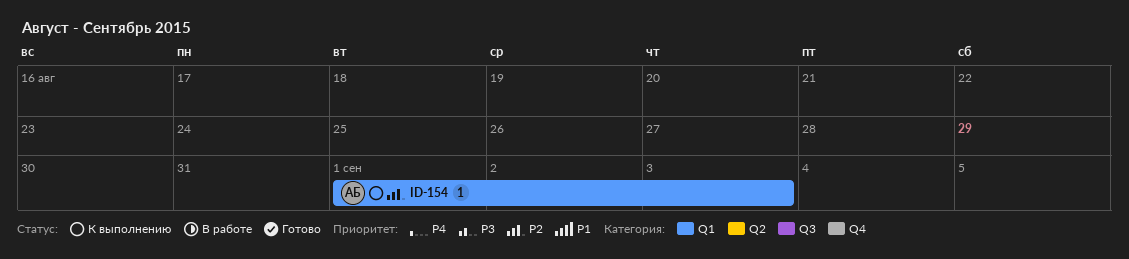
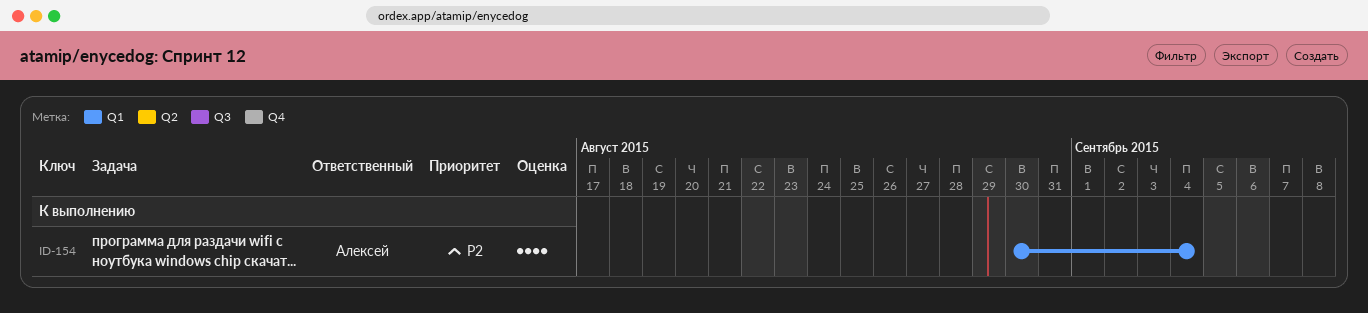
ID-154, estimate: 1 -> 4
ID-154, start: Sep 1 -> Aug 30
ID-154, due: Sep 3 -> Sep 4

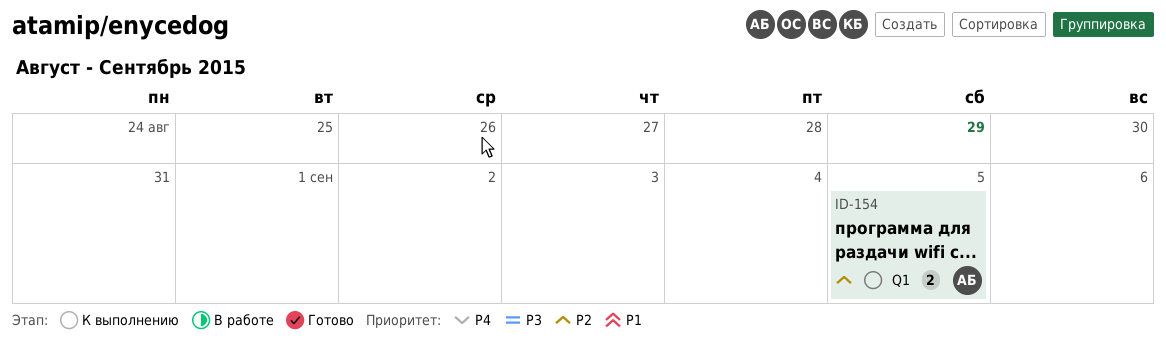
ID-154, estimate: 4 -> 2
ID-154, due: Sep 4 -> Sep 5

